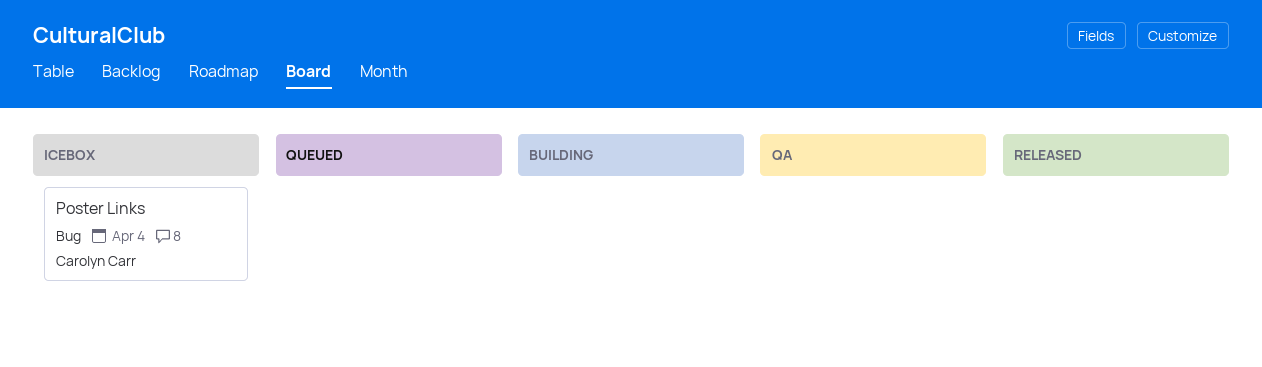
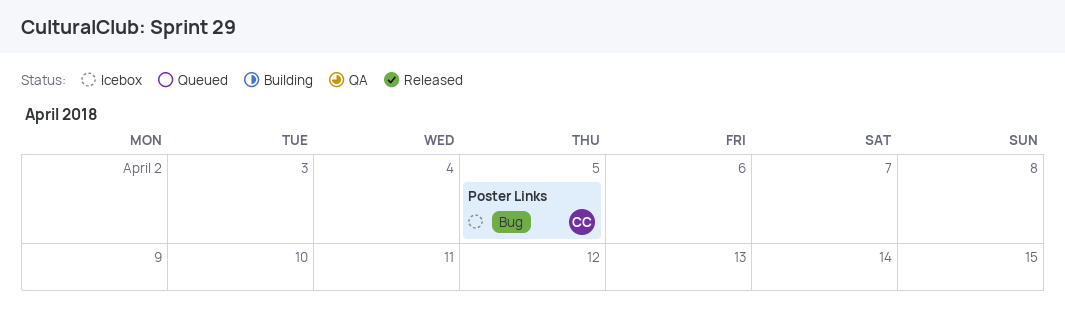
Poster Links, due: Apr 4 -> Apr 5

